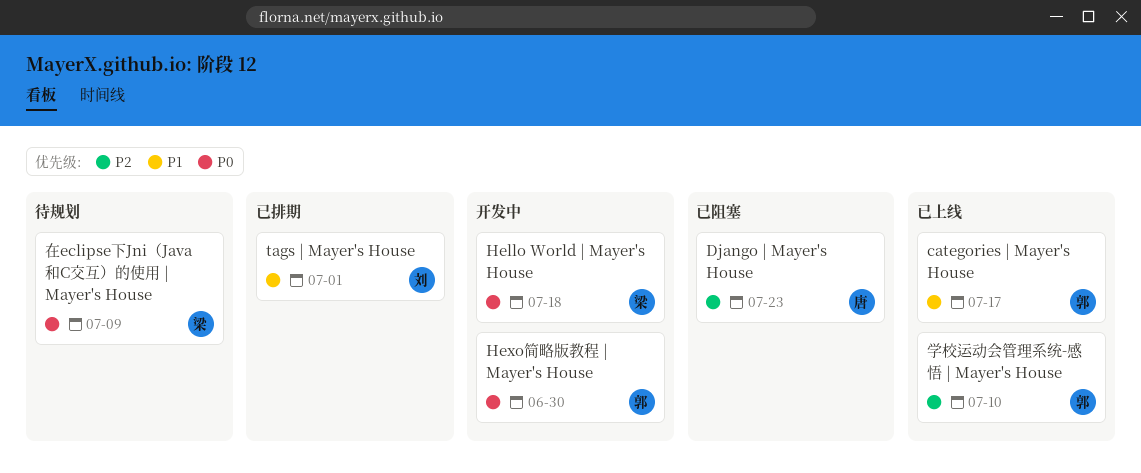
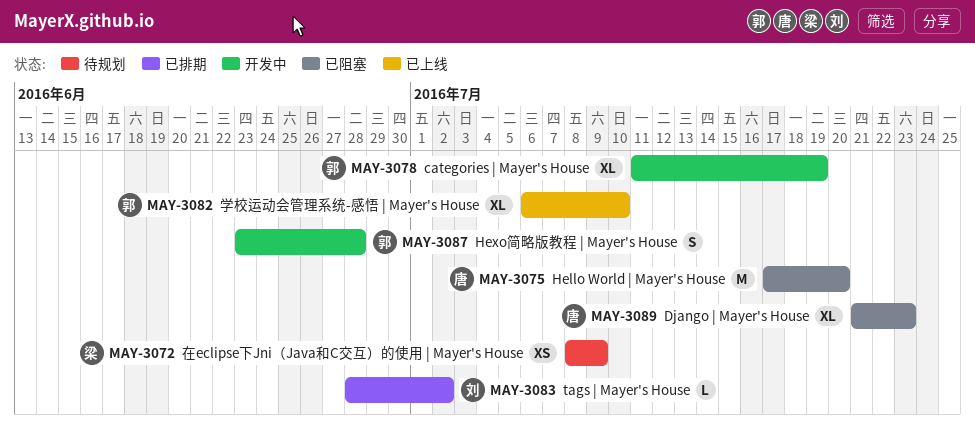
categories | Mayer's House, status: 已上线 -> 开发中
categories | Mayer's House, due: Jul 17 -> Jul 19
Hello World | Mayer's House, status: 开发中 -> 已阻塞
Hello World | Mayer's House, owner: 梁 -> 唐
Hello World | Mayer's House, due: Jul 18 -> Jul 20
Hexo简略版教程 | Mayer's House, due: Jun 30 -> Jun 28
tags | Mayer's House, due: Jul 1 -> Jul 2

